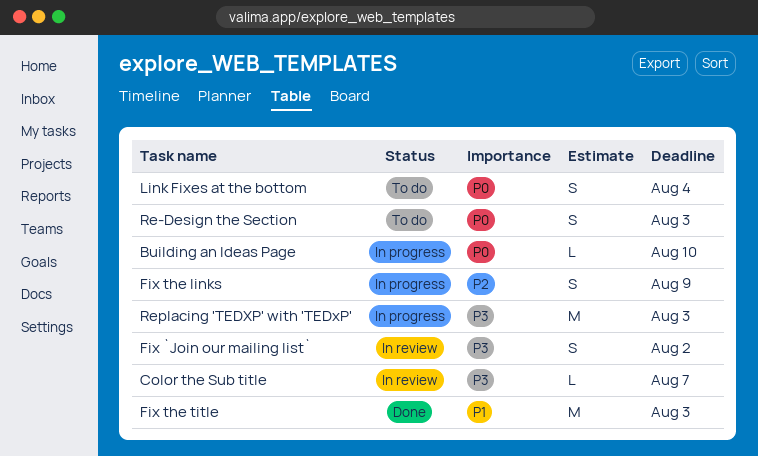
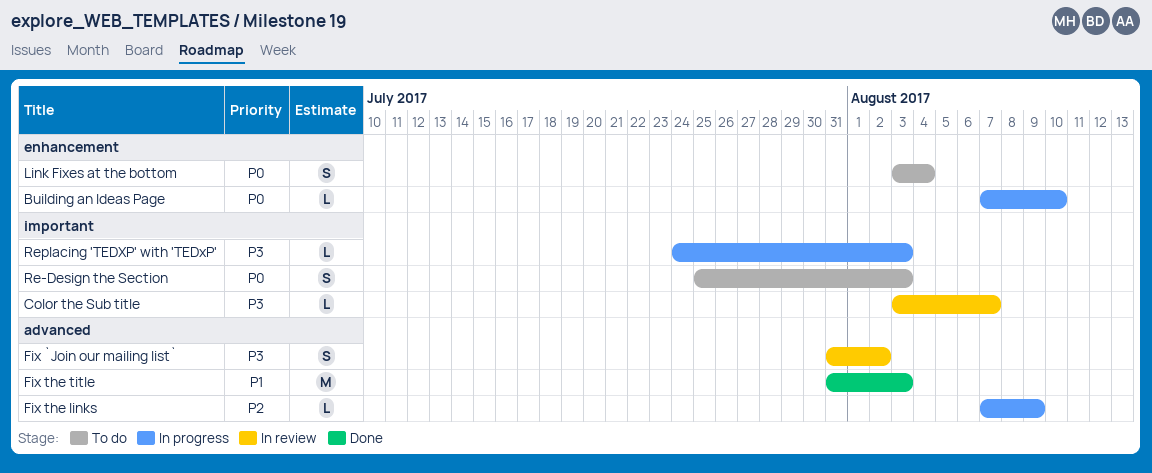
Fix the links, estimate: S -> L
Replacing 'TEDXP' with 'TEDxP', estimate: M -> L

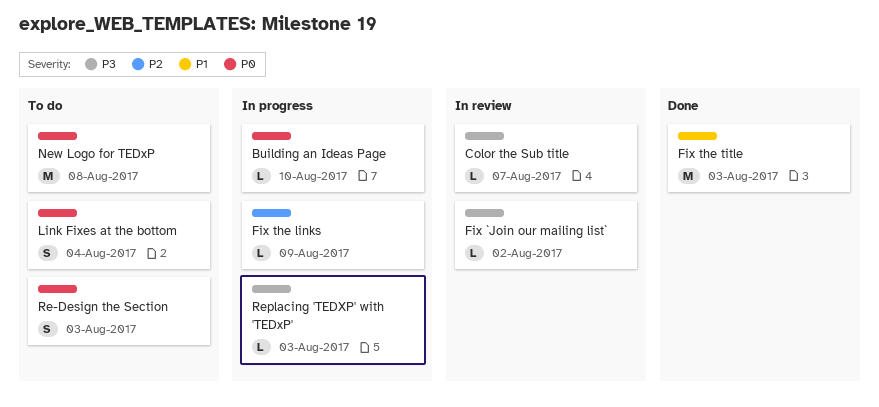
Fix `Join our mailing list`, estimate: S -> L
New Logo for TEDxP: none -> present

